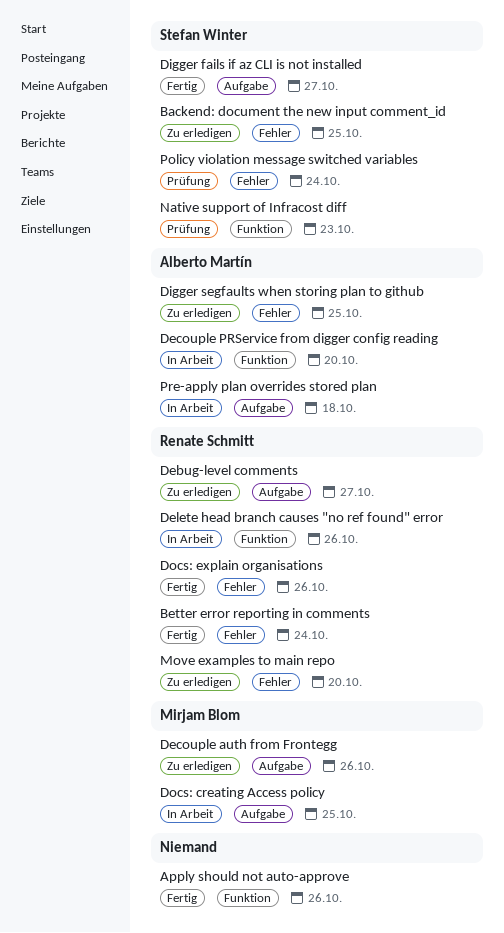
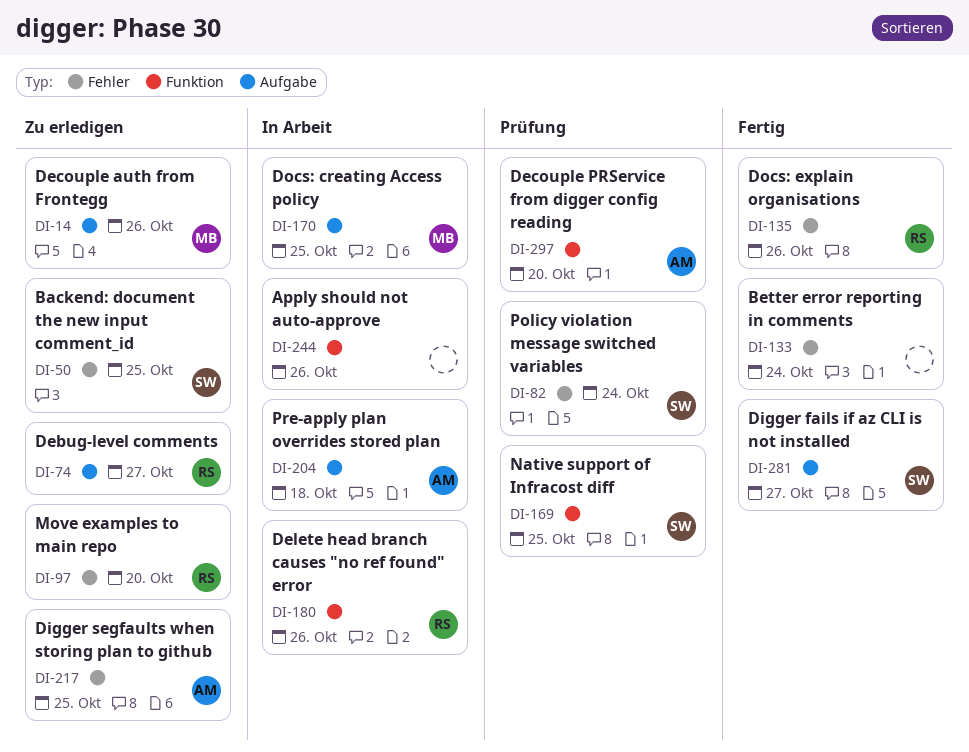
Apply should not auto-approve, status: Fertig -> In Arbeit
Better error reporting in comments, owner: Renate Schmitt -> none
Decouple PRService from digger config reading, status: In Arbeit -> Prüfung
Native support of Infracost diff, due: Oct 23 -> Oct 25

